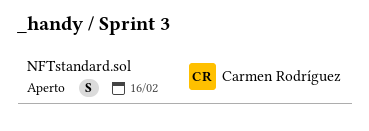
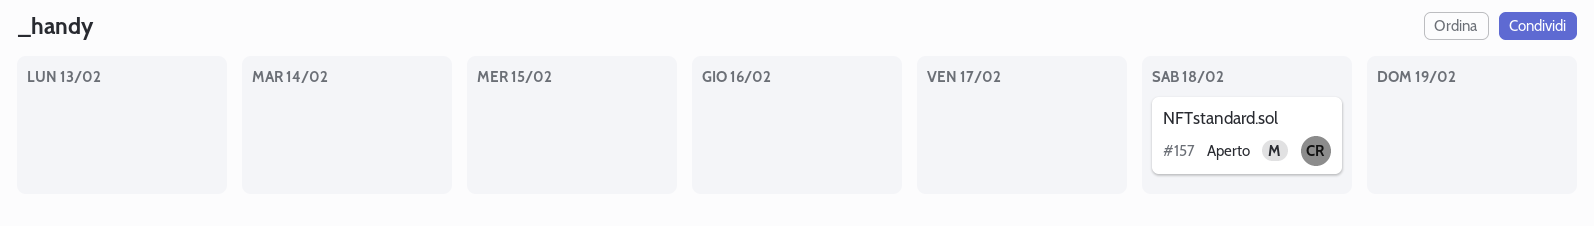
NFTstandard.sol, estimate: S -> M
NFTstandard.sol, due: Feb 16 -> Feb 18

